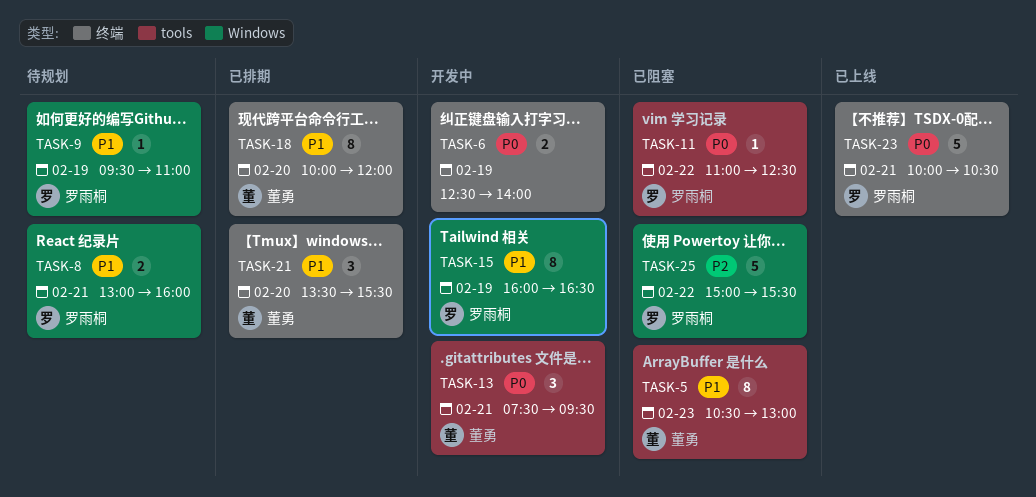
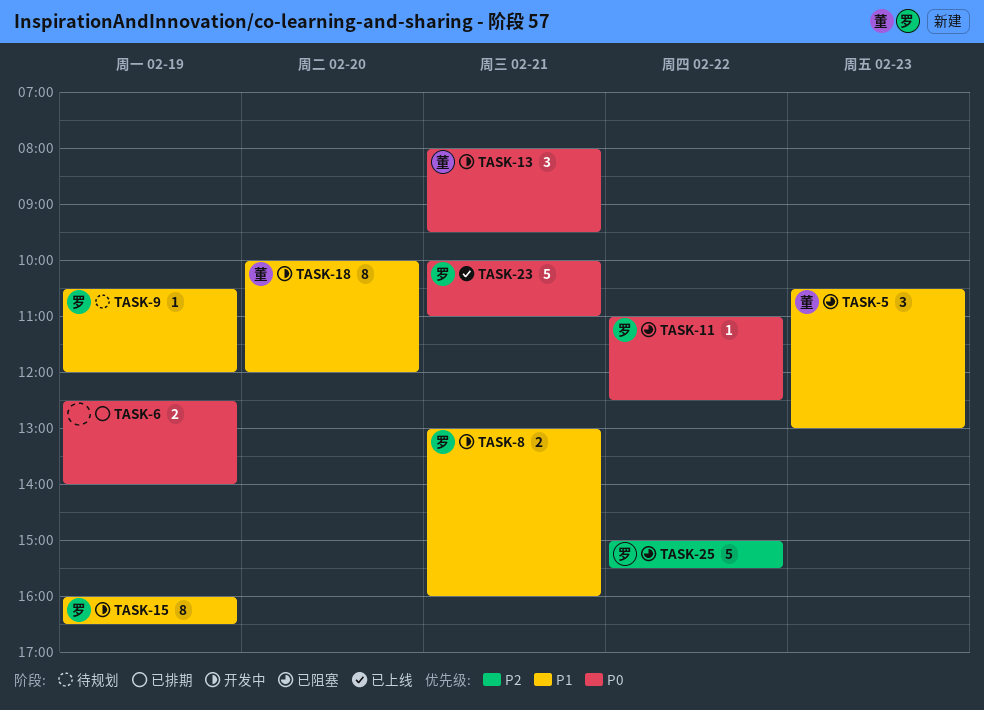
TASK-5, estimate: 8 -> 3
TASK-6, status: 开发中 -> 已排期
TASK-8, status: 待规划 -> 开发中
TASK-9, begins: 09:30 -> 10:30
TASK-9, ends: 11:00 -> 12:00
TASK-13, begins: 07:30 -> 08:00
TASK-18, status: 已排期 -> 开发中
TASK-21: present -> none
TASK-23, ends: 10:30 -> 11:00

